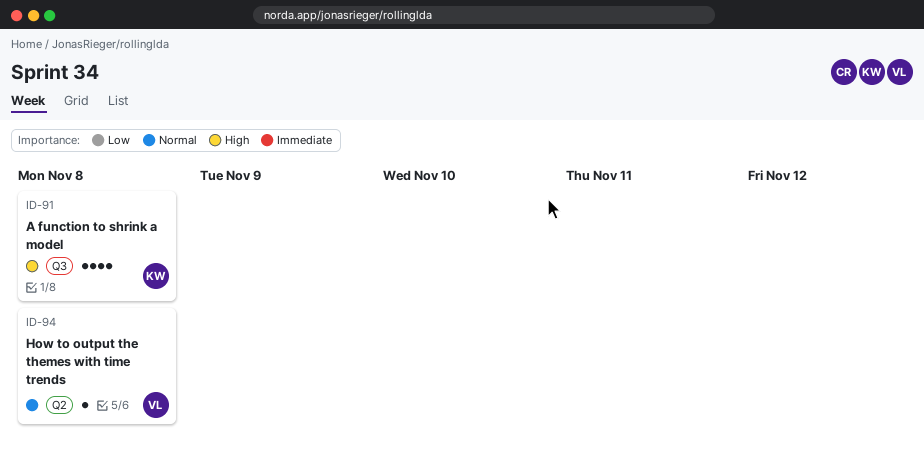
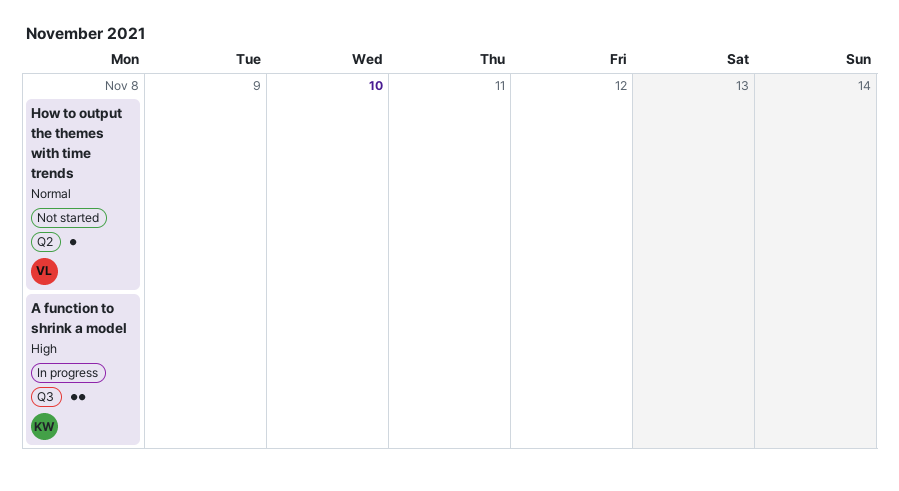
A function to shrink a model, estimate: 4 -> 2

